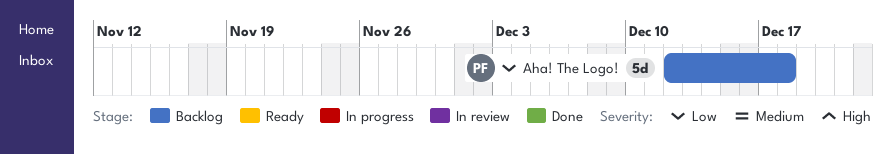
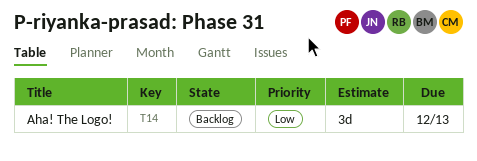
Aha! The Logo!, estimate: 5d -> 3d
Aha! The Logo!, due: Dec 18 -> Dec 13

